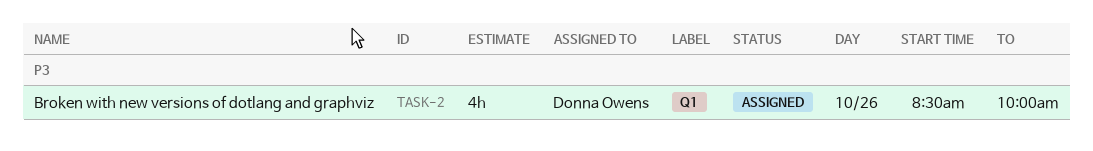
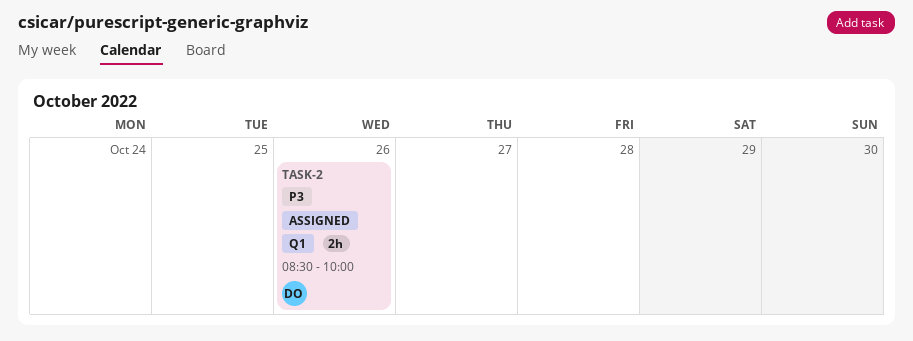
TASK-2, estimate: 4h -> 2h

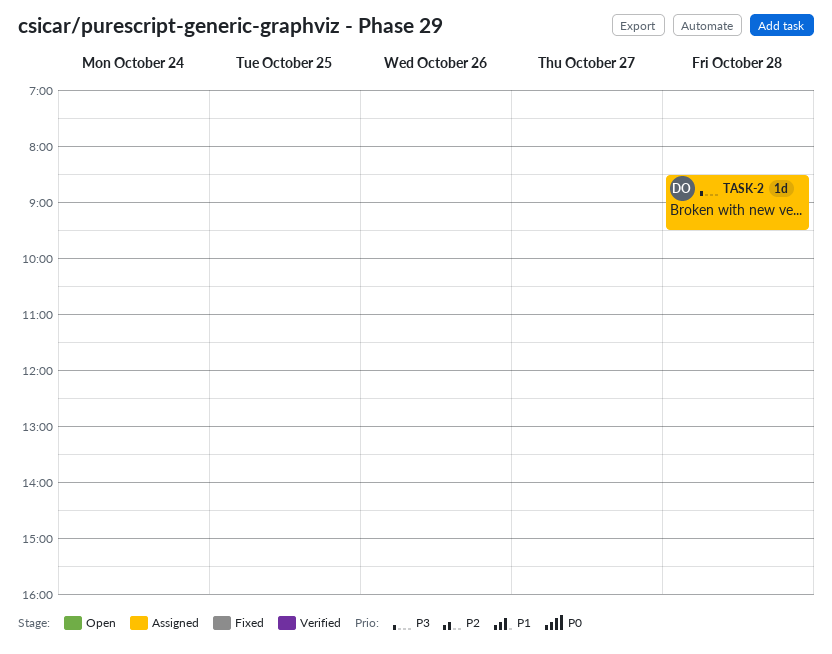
TASK-2, estimate: 2h -> 1d
TASK-2, day: Oct 26 -> Oct 28
TASK-2, ends: 10:00 -> 09:30

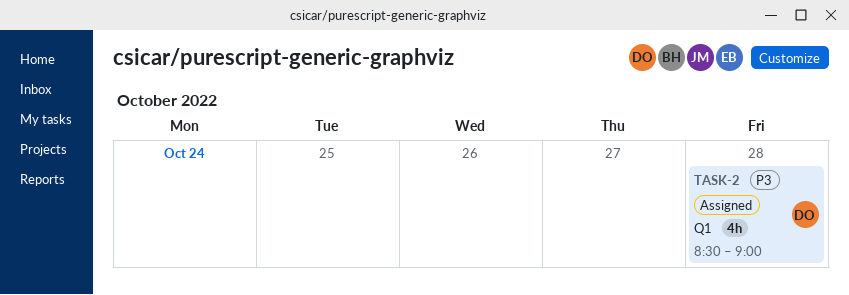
TASK-2, estimate: 1d -> 4h
TASK-2, ends: 09:30 -> 09:00

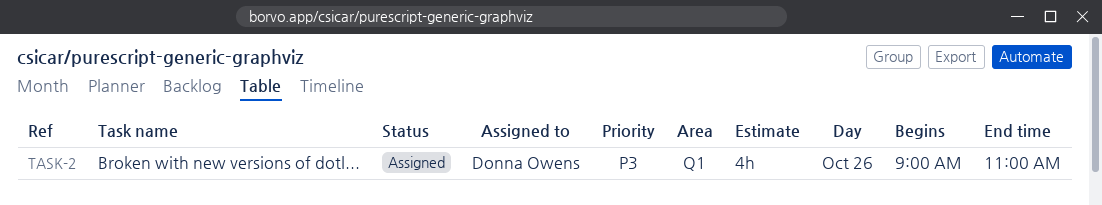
TASK-2, day: Oct 28 -> Oct 26
TASK-2, begins: 08:30 -> 09:00
TASK-2, ends: 09:00 -> 11:00

